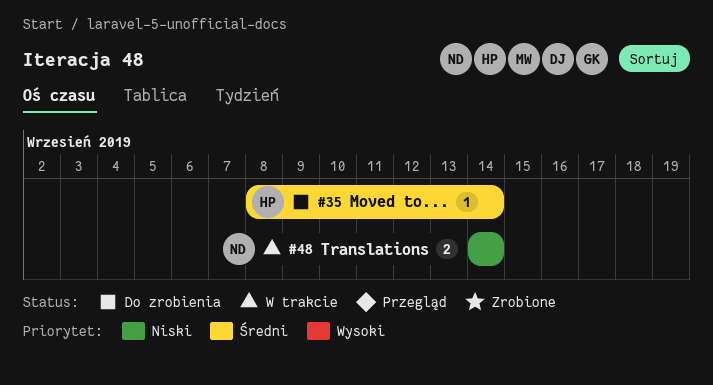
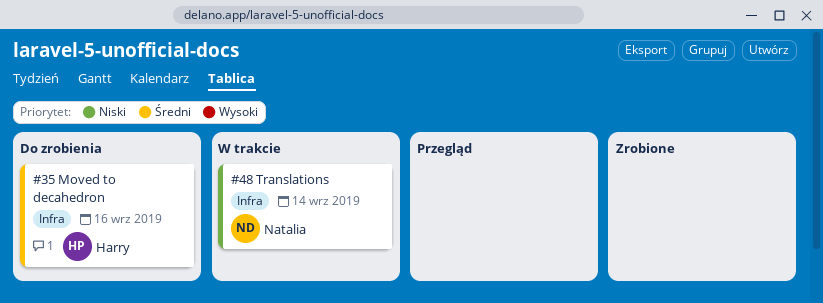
#35, due: Sep 14 -> Sep 16

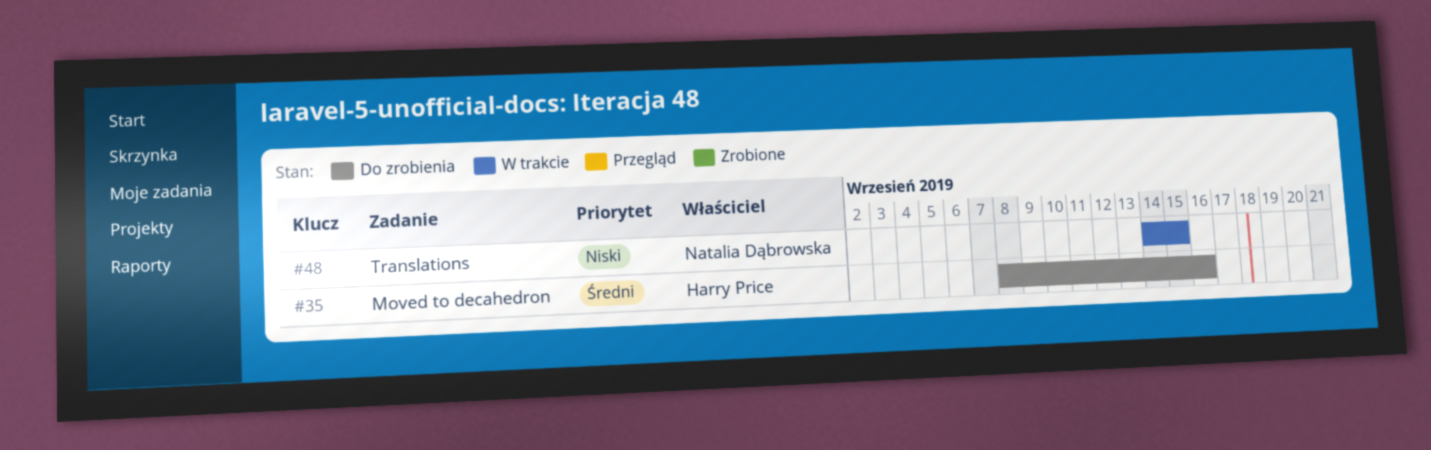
#48, due: Sep 14 -> Sep 15

